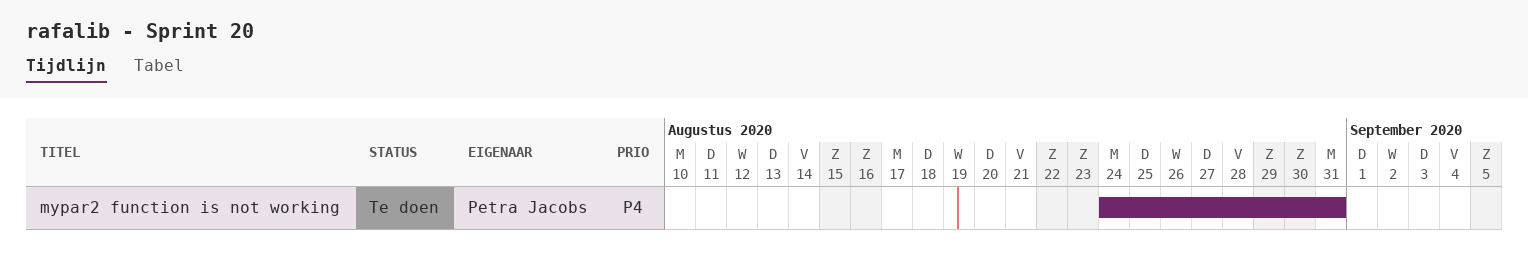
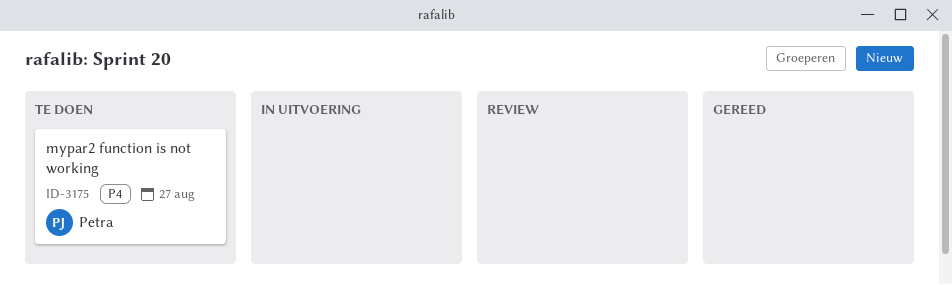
mypar2 function is not working, due: Aug 31 -> Aug 27

